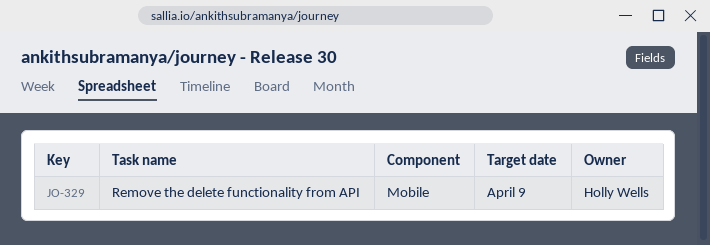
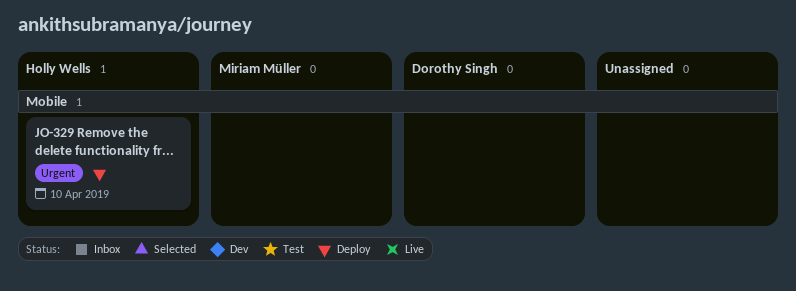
JO-329, due: Apr 9 -> Apr 10

